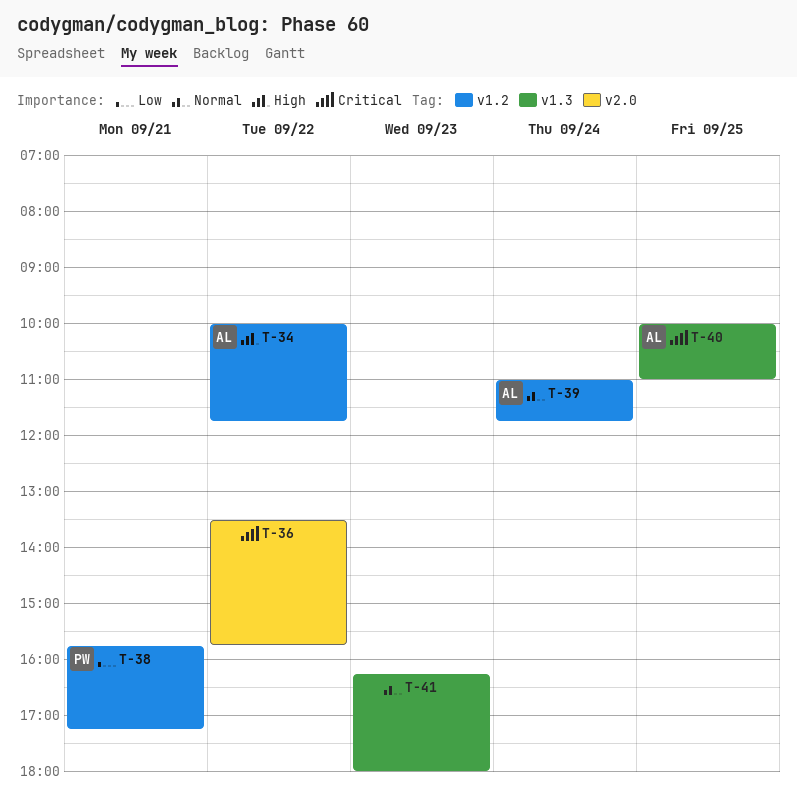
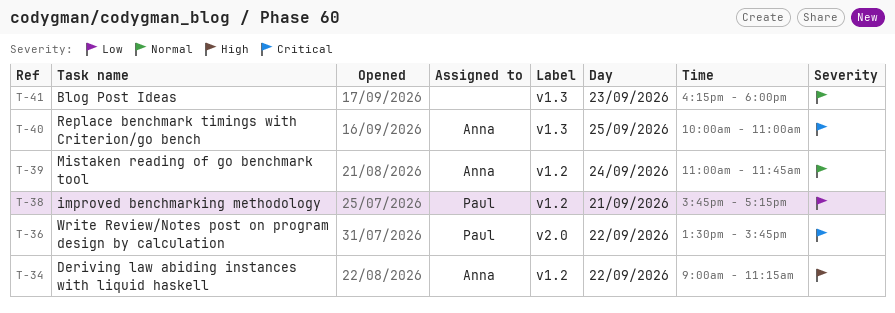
T-34, begins: 10:00 -> 09:00
T-34, ends: 11:45 -> 11:15
T-36, owner: none -> Paul

